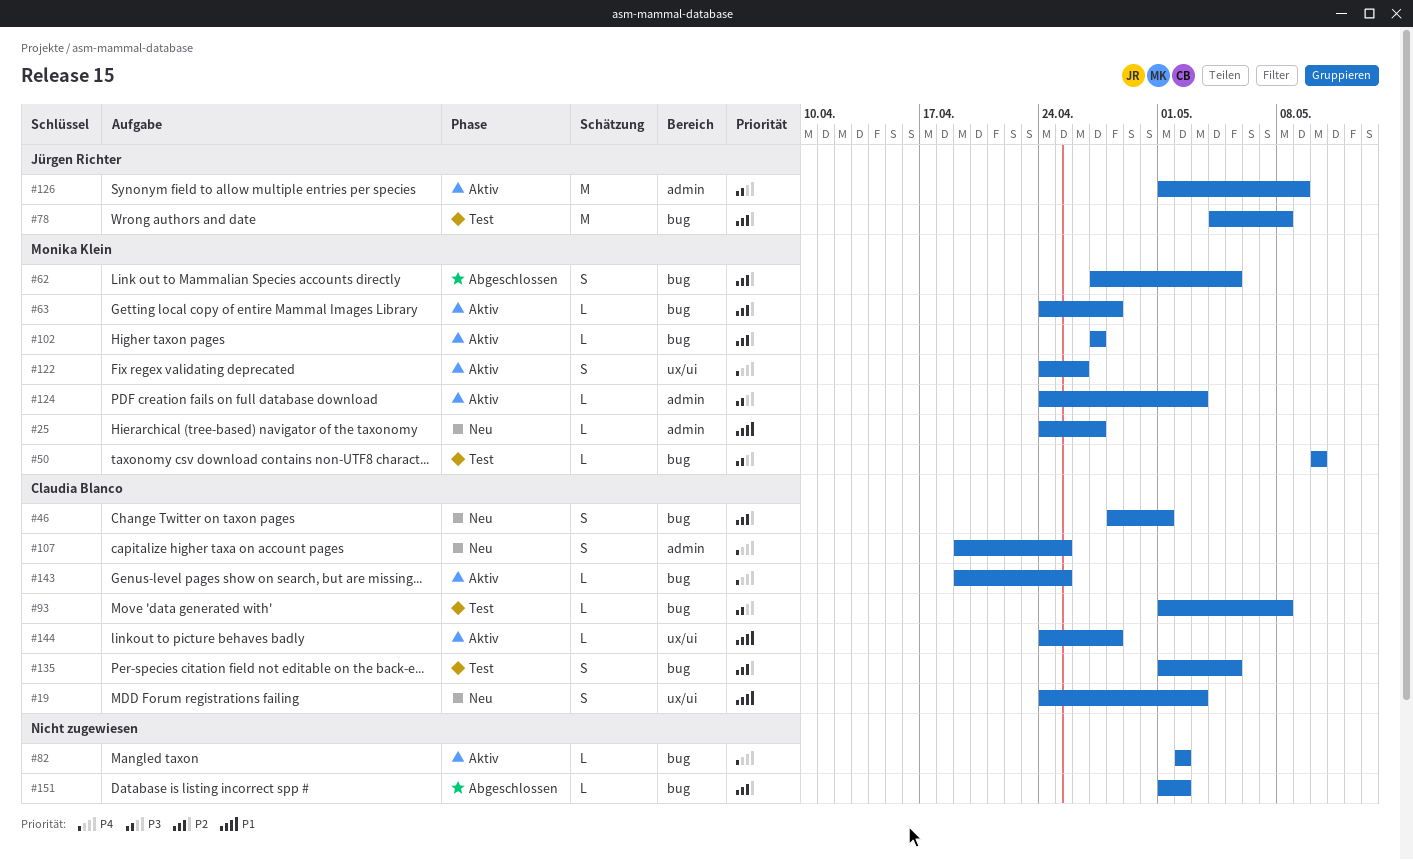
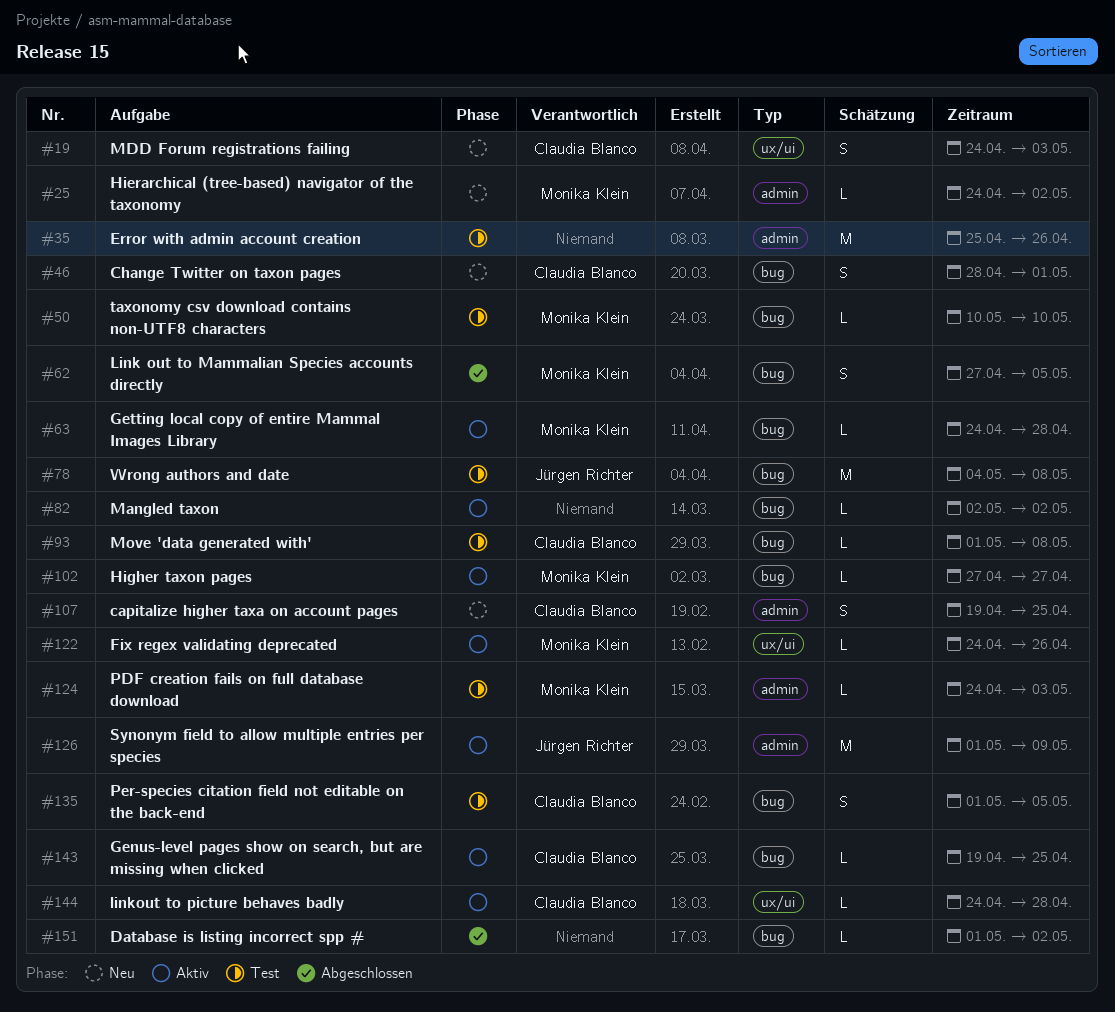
#25, due: Apr 27 -> May 2
#35: none -> present
#122, estimate: S -> L
#124, status: Aktiv -> Test

